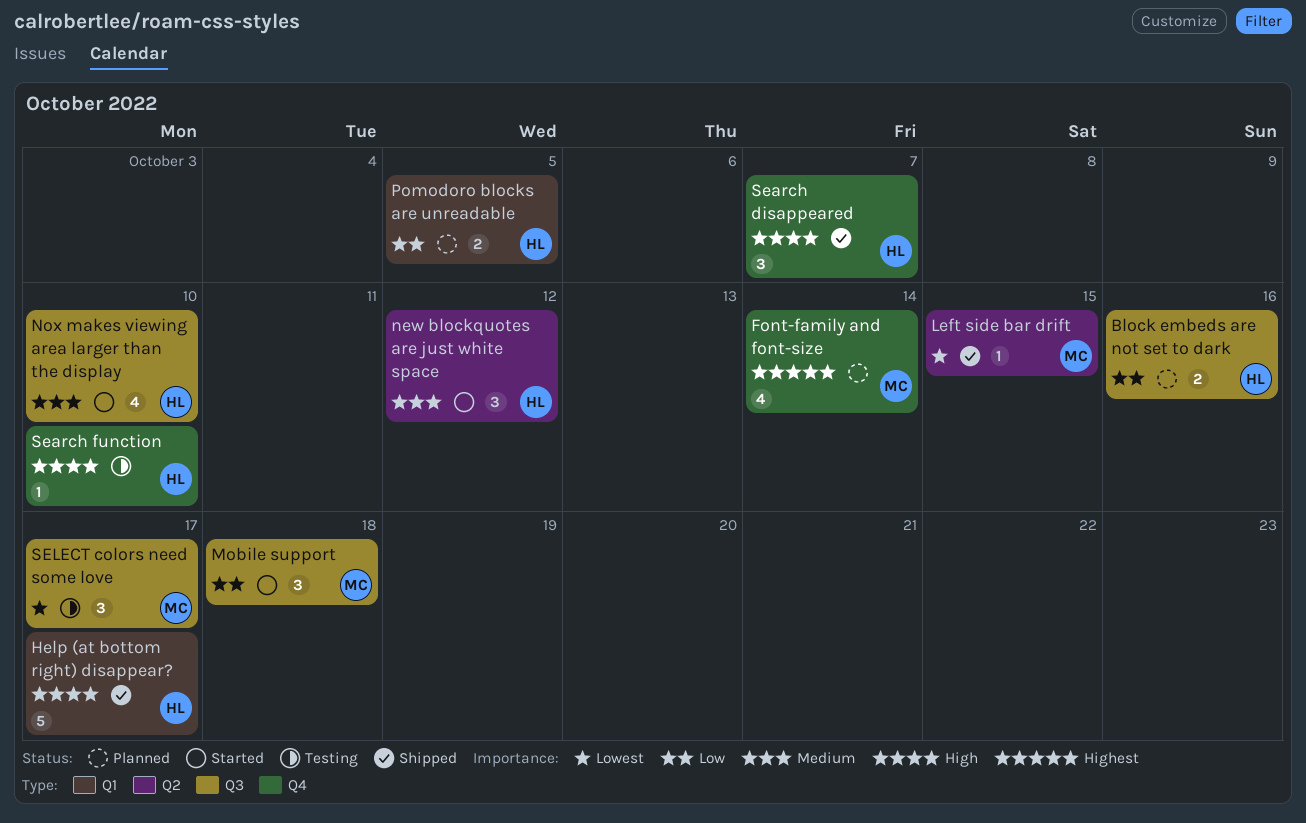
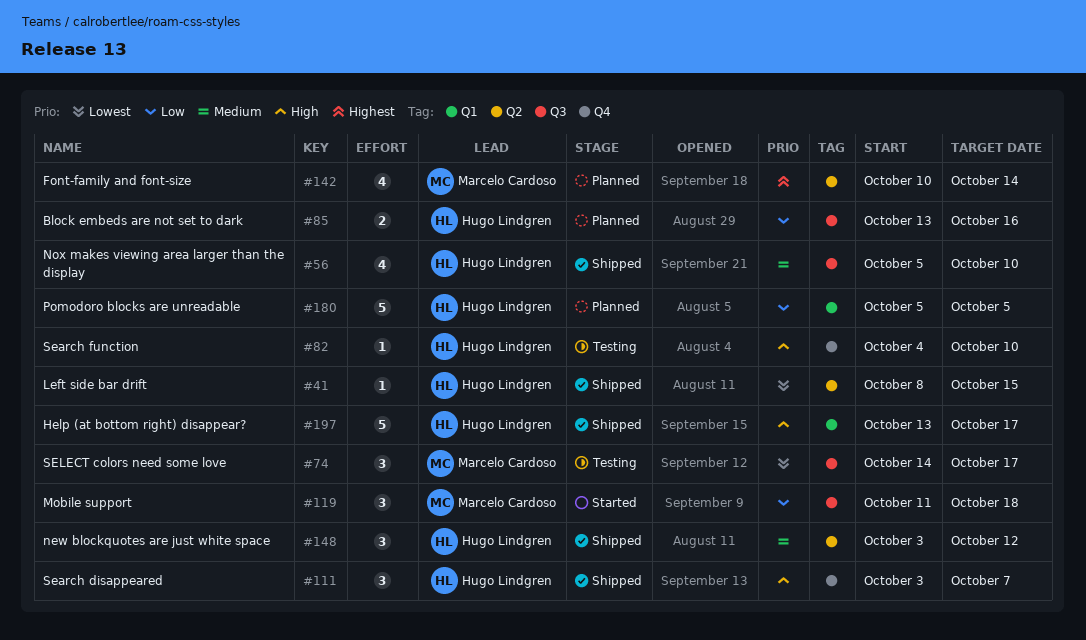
Font-family and font-size, label: Q4 -> Q2
Left side bar drift, owner: Marcelo Cardoso -> Hugo Lindgren
new blockquotes are just white space, status: Started -> Shipped
Nox makes viewing area larger than the display, status: Started -> Shipped
Pomodoro blocks are unreadable, estimate: 2 -> 5

